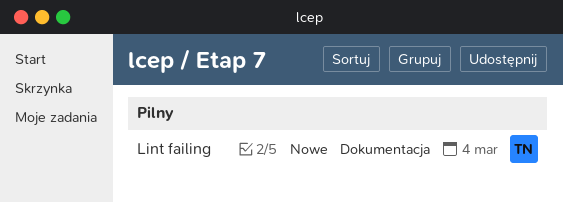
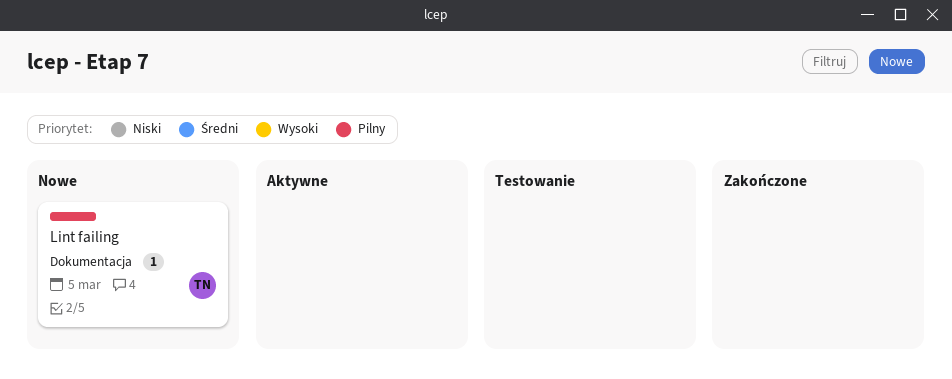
Lint failing, due: Mar 4 -> Mar 5

